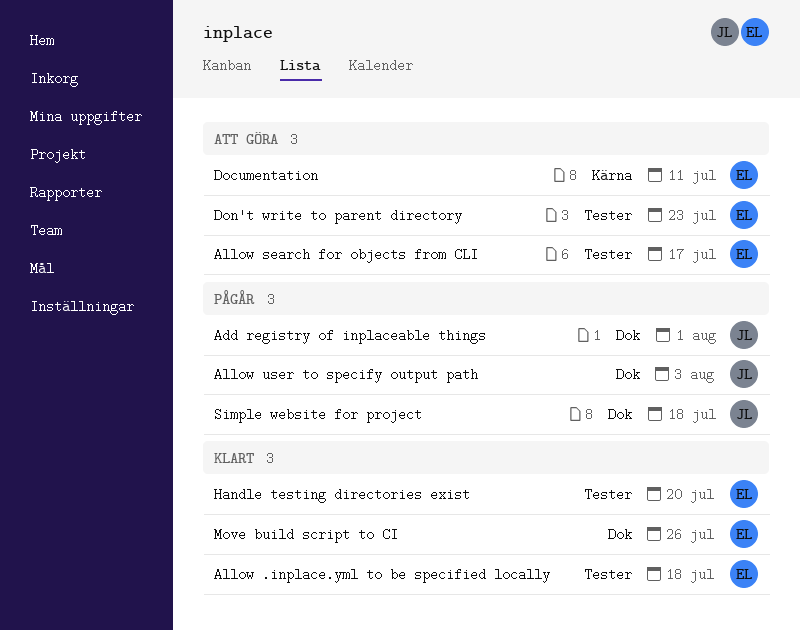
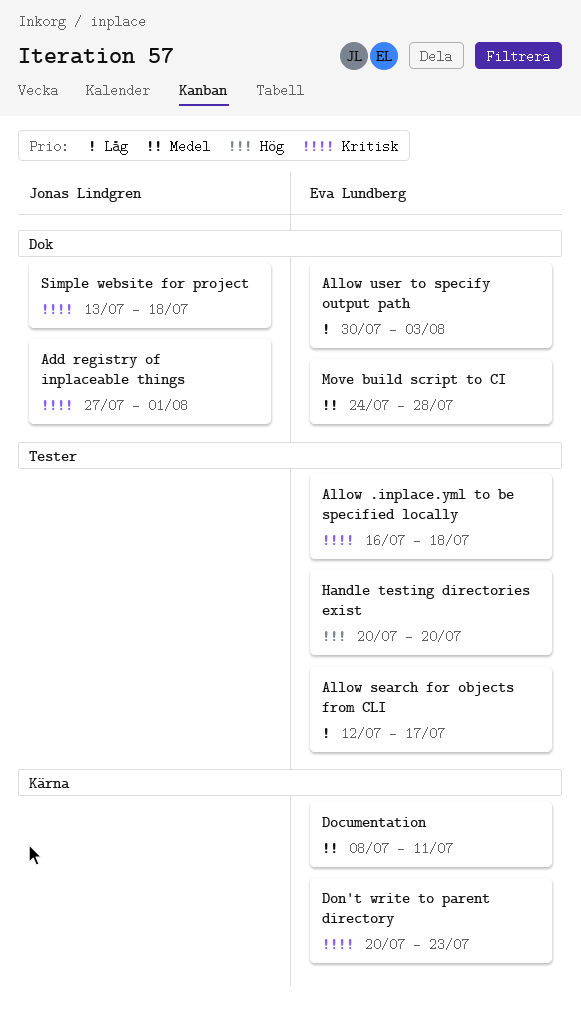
Allow user to specify output path, owner: Jonas Lindgren -> Eva Lundberg
Don't write to parent directory, label: Tester -> Kärna
Move build script to CI, due: Jul 26 -> Jul 28

